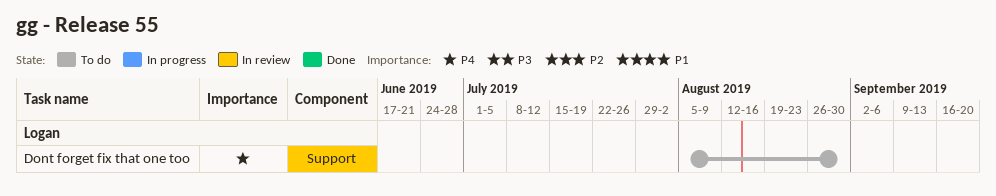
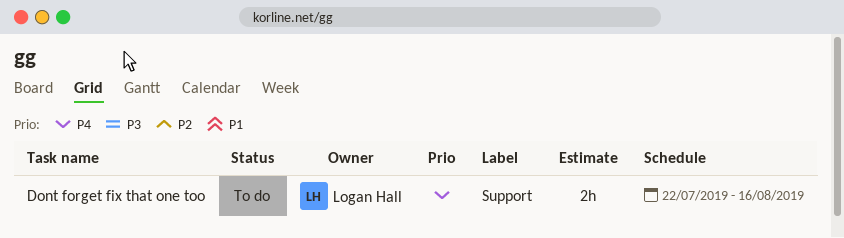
Dont forget fix that one too, start: Aug 5 -> Jul 22
Dont forget fix that one too, due: Aug 30 -> Aug 16

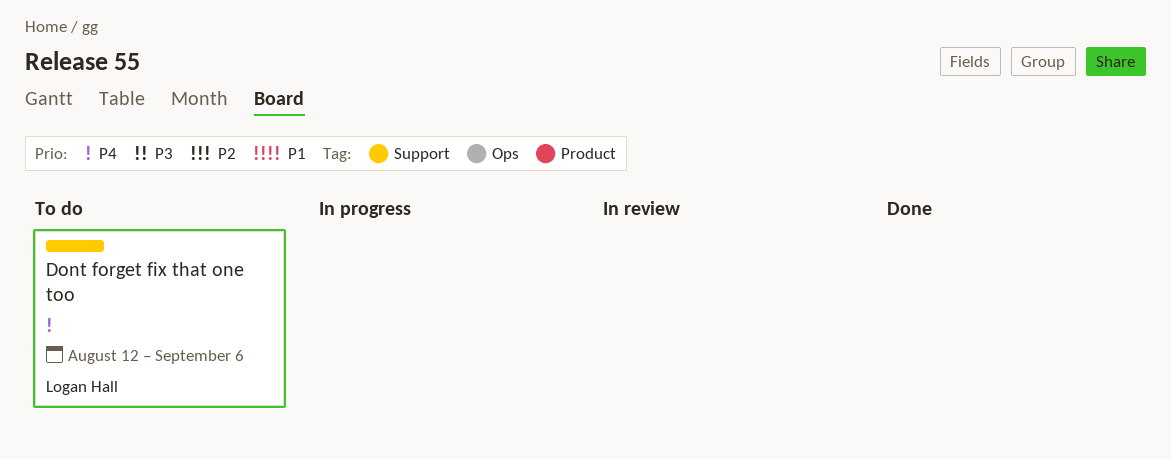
Dont forget fix that one too, start: Jul 22 -> Aug 12
Dont forget fix that one too, due: Aug 16 -> Sep 6

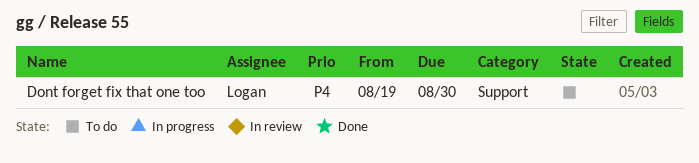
Dont forget fix that one too, start: Aug 12 -> Aug 19
Dont forget fix that one too, due: Sep 6 -> Aug 30

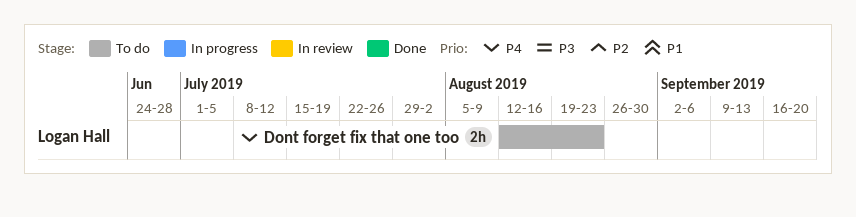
Dont forget fix that one too, start: Aug 19 -> Aug 12
Dont forget fix that one too, due: Aug 30 -> Aug 23

